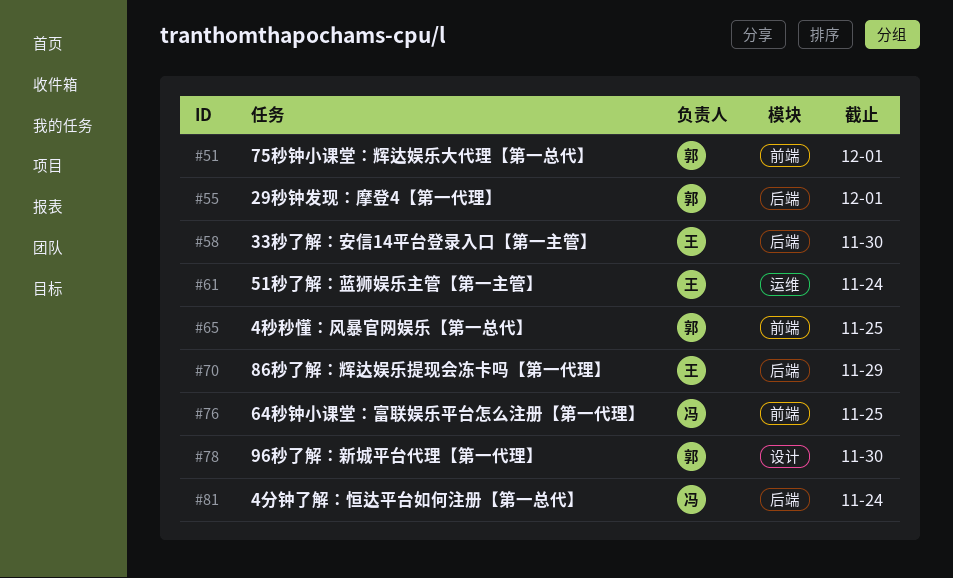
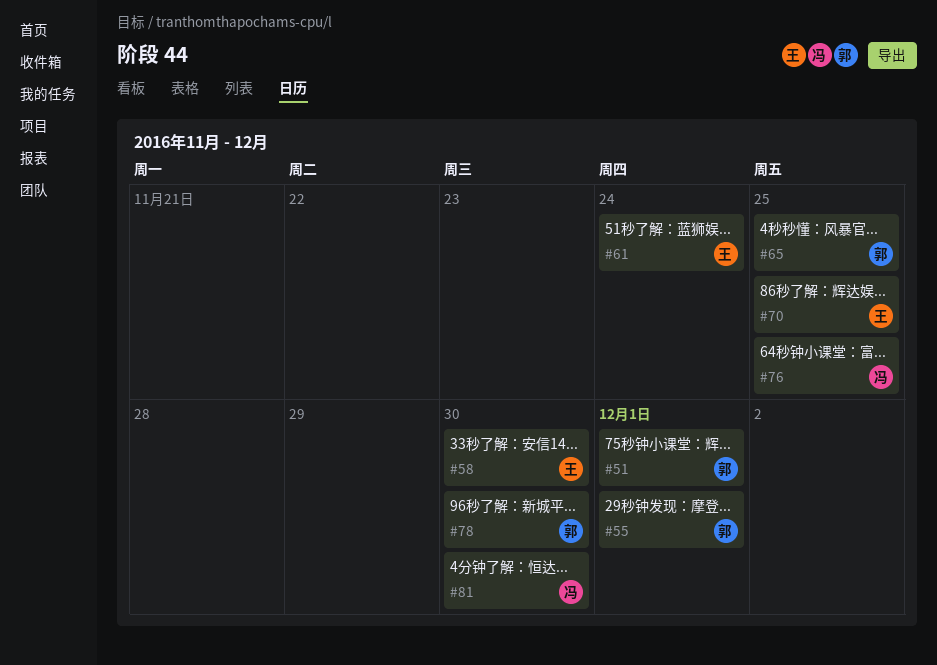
#70, due: Nov 29 -> Nov 25
#81, due: Nov 24 -> Nov 30

